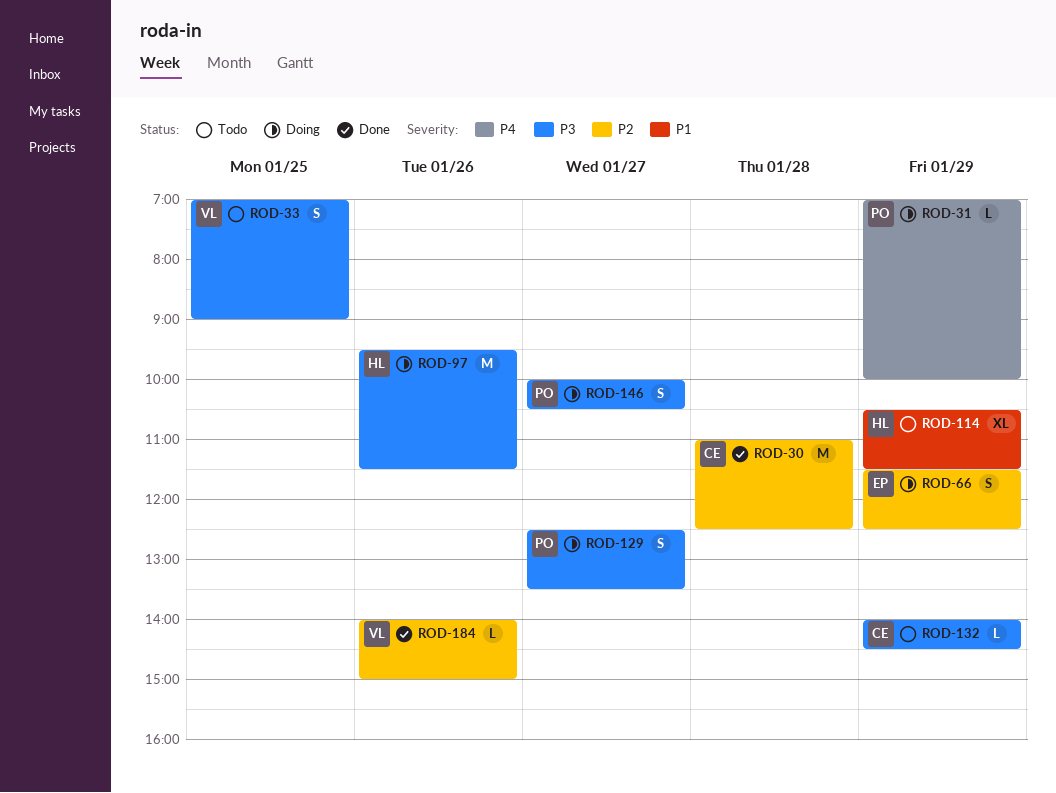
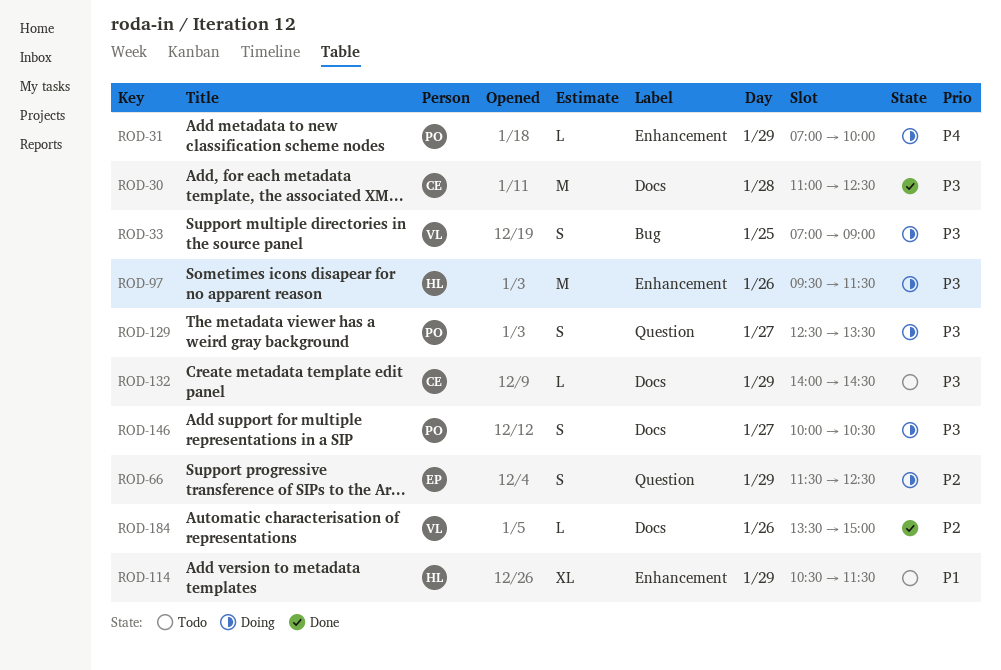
ROD-30, priority: P2 -> P3
ROD-33, status: Todo -> Doing
ROD-184, begins: 14:00 -> 13:30

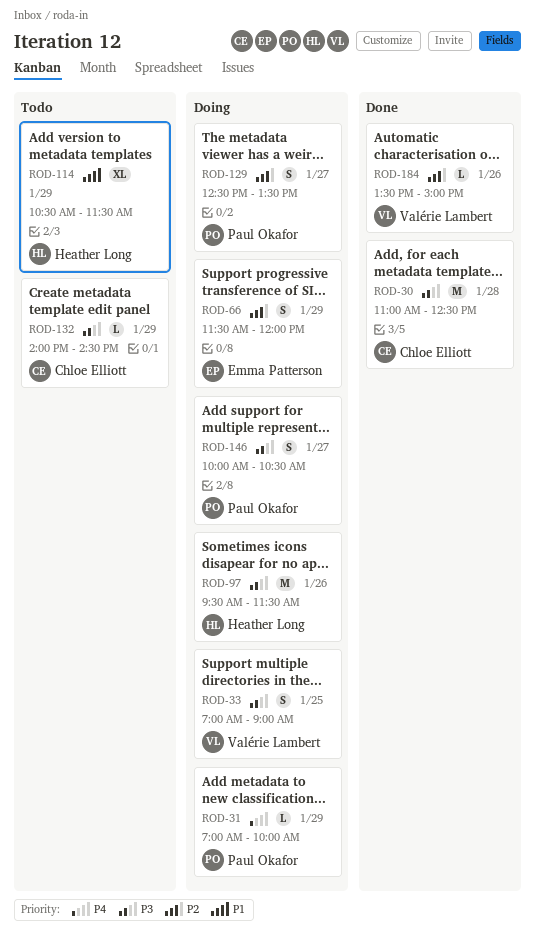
ROD-66, ends: 12:30 -> 12:00
ROD-129, priority: P3 -> P2

